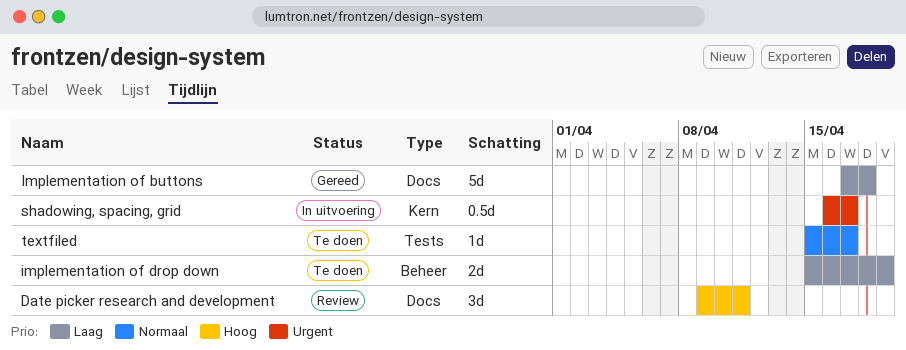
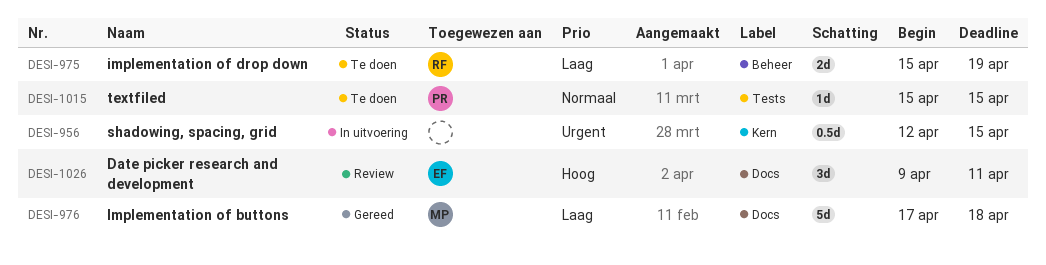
shadowing, spacing, grid, start: Apr 16 -> Apr 12
shadowing, spacing, grid, due: Apr 17 -> Apr 15
textfiled, due: Apr 17 -> Apr 15

